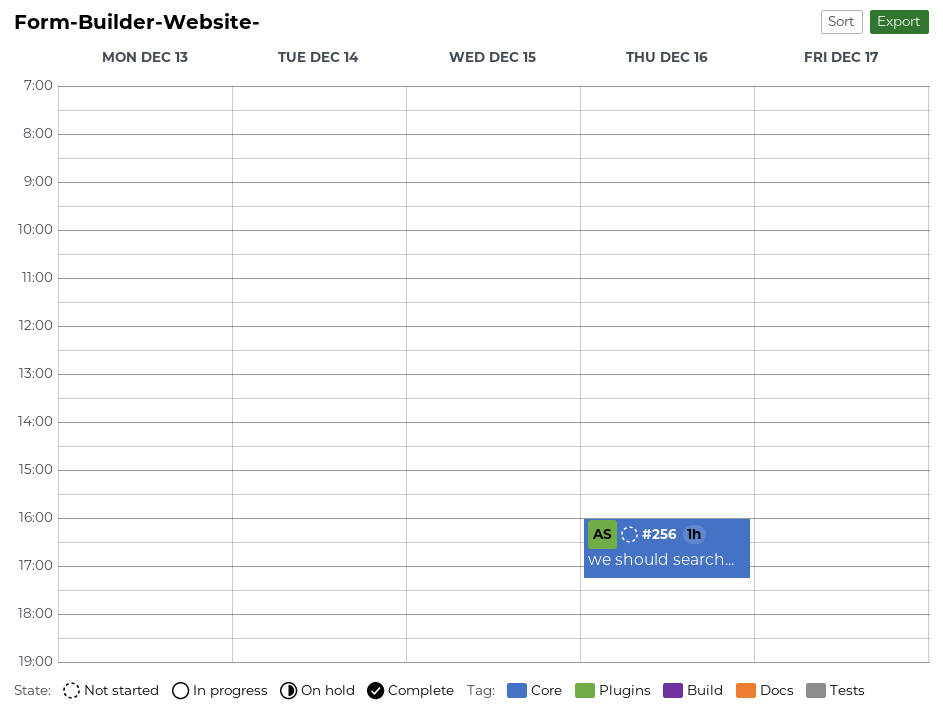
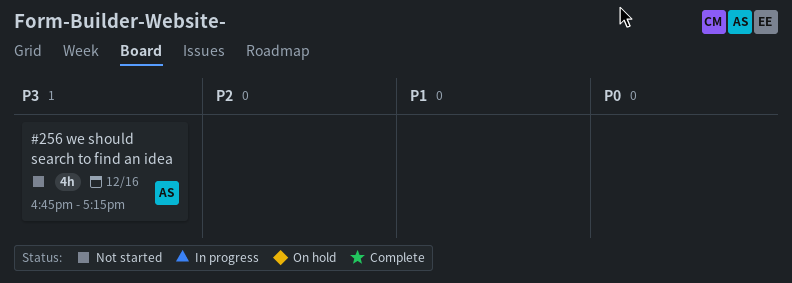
#256, estimate: 1h -> 4h
#256, begins: 16:00 -> 16:45

